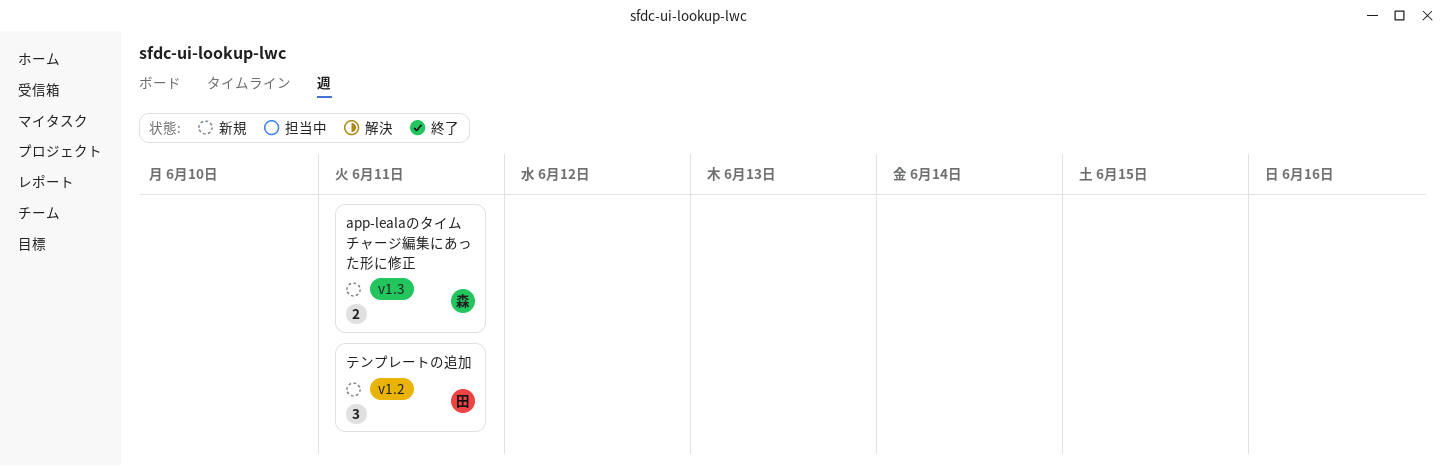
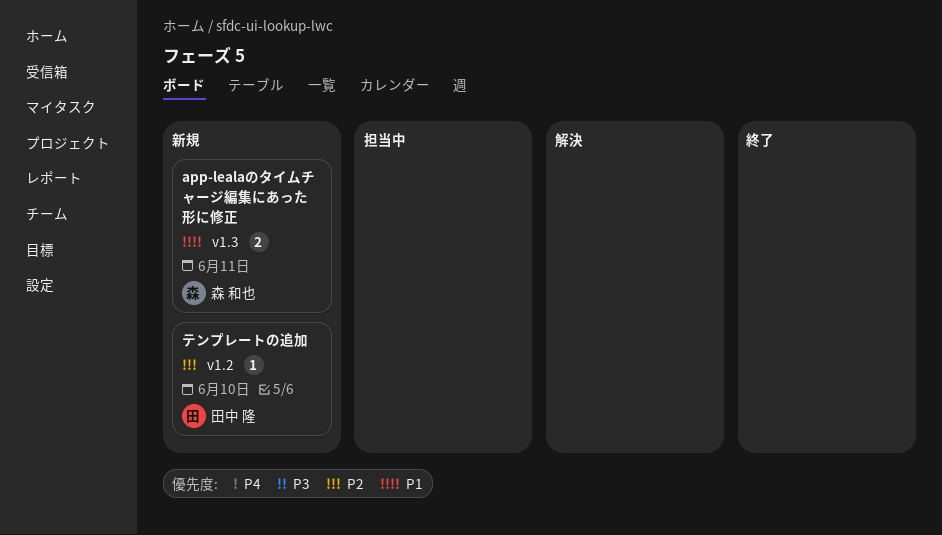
テンプレートの追加, estimate: 3 -> 1
テンプレートの追加, due: Jun 11 -> Jun 10

